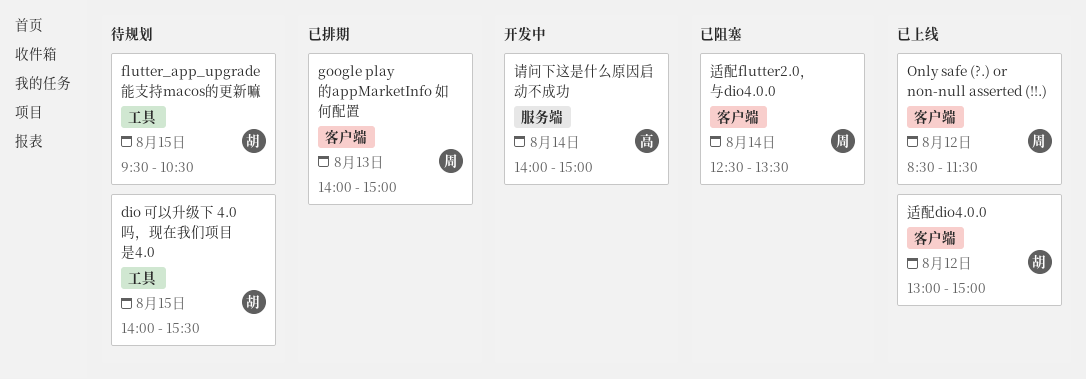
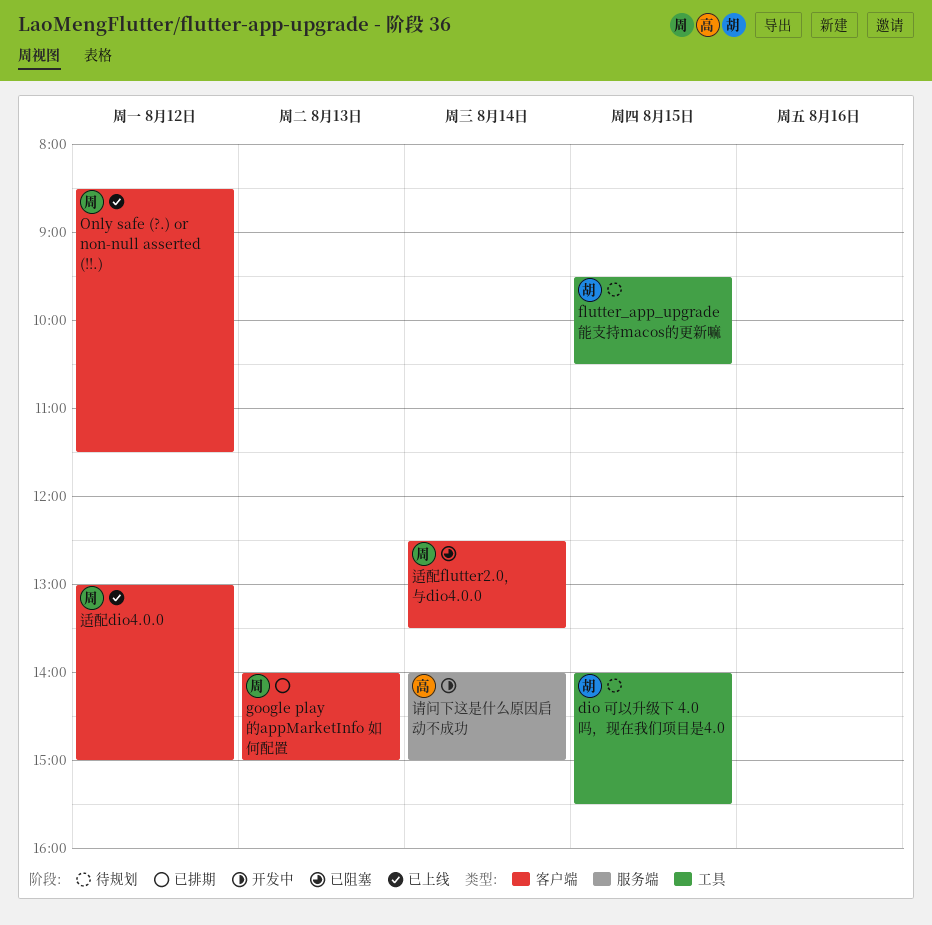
适配dio4.0.0, owner: 胡 -> 周

